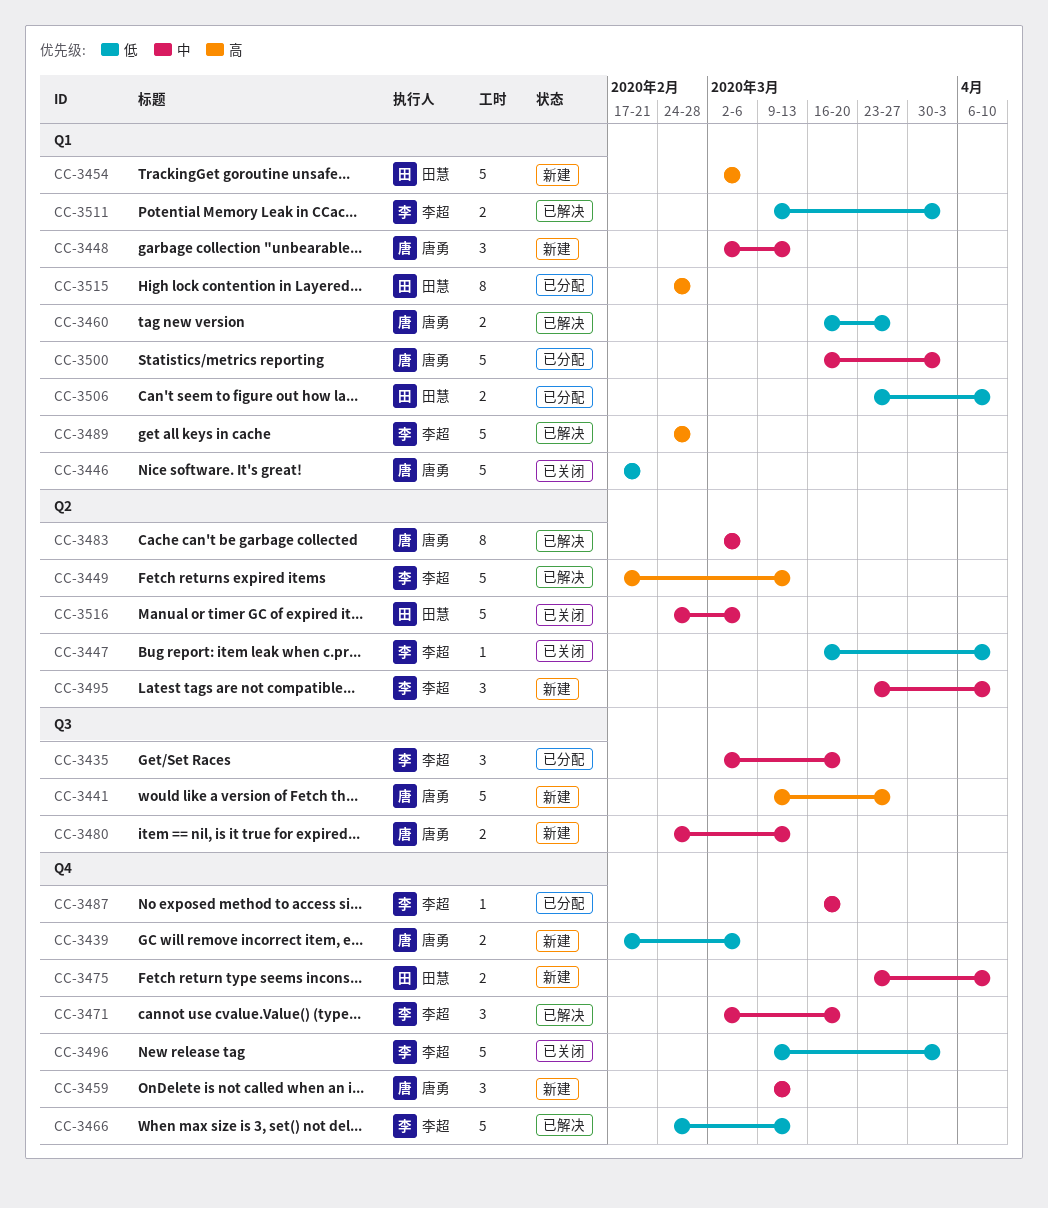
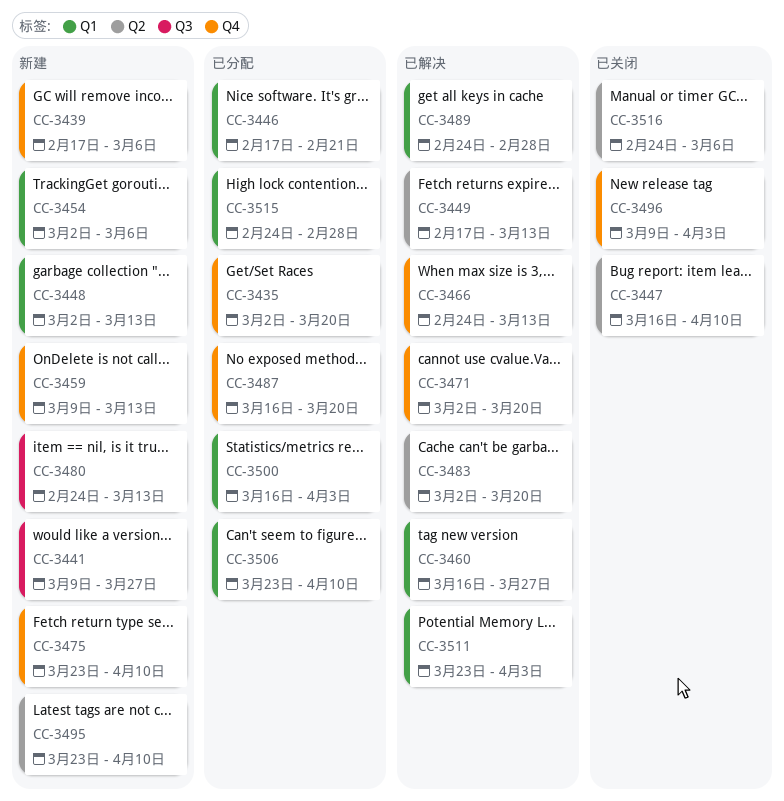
CC-3435, label: Q3 -> Q4
CC-3446, status: 已关闭 -> 已分配
CC-3483, due: Mar 6 -> Mar 20
CC-3511, start: Mar 9 -> Mar 23

